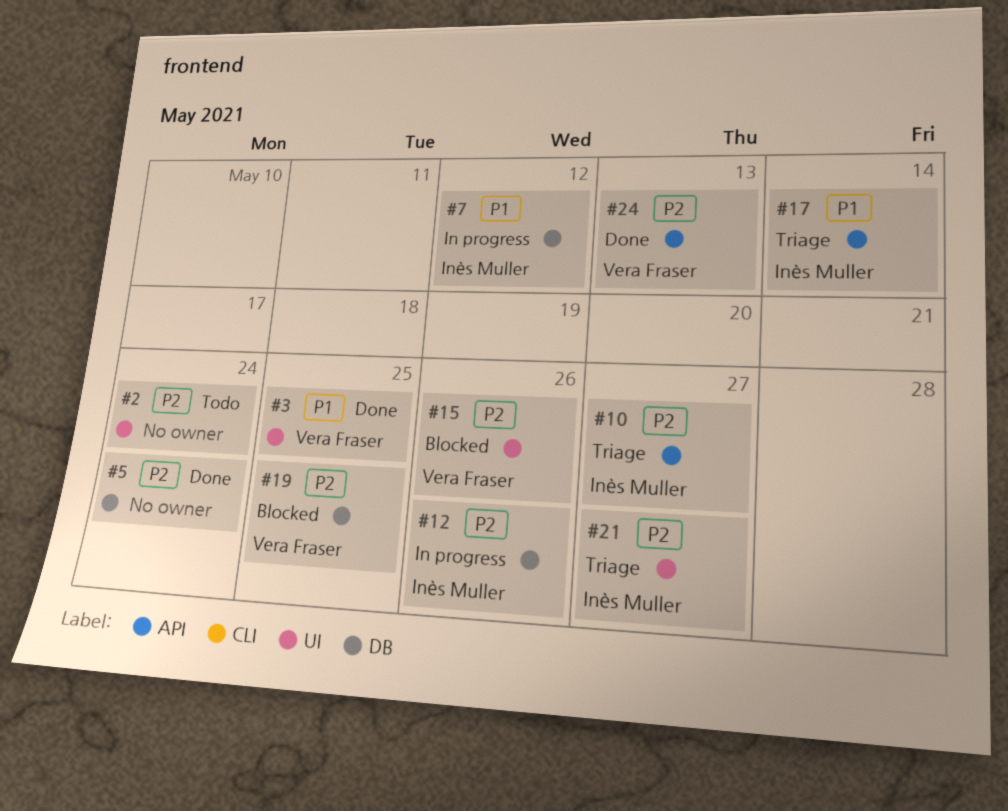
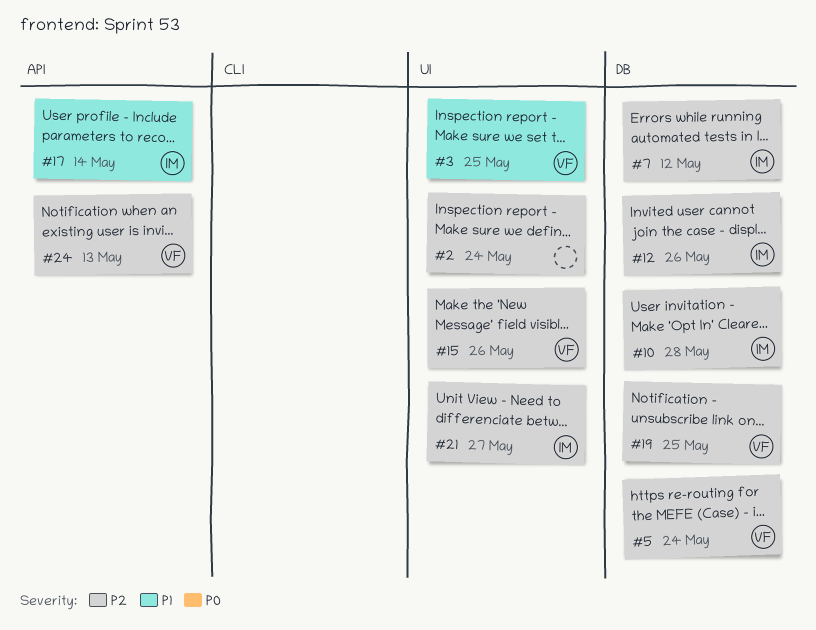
#5, owner: none -> Vera Fraser
#7, priority: P1 -> P2
#10, label: API -> DB
#10, due: May 27 -> May 28

